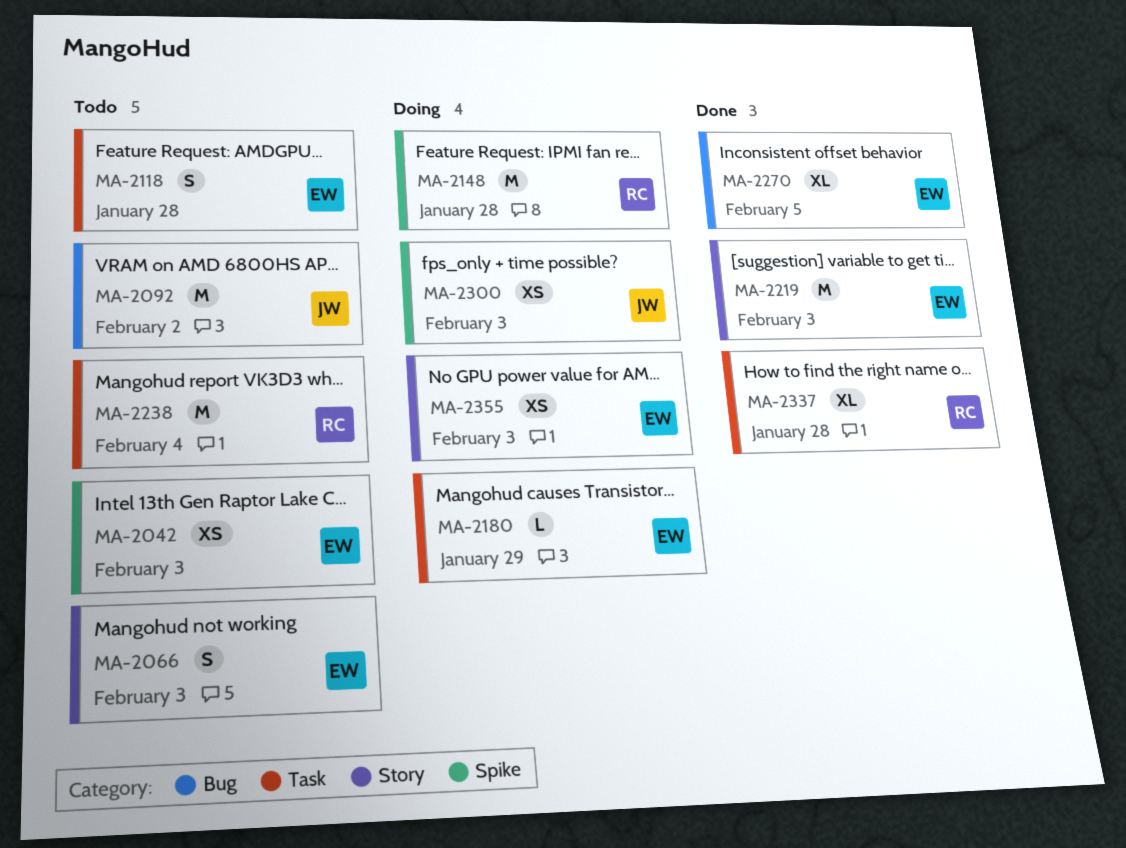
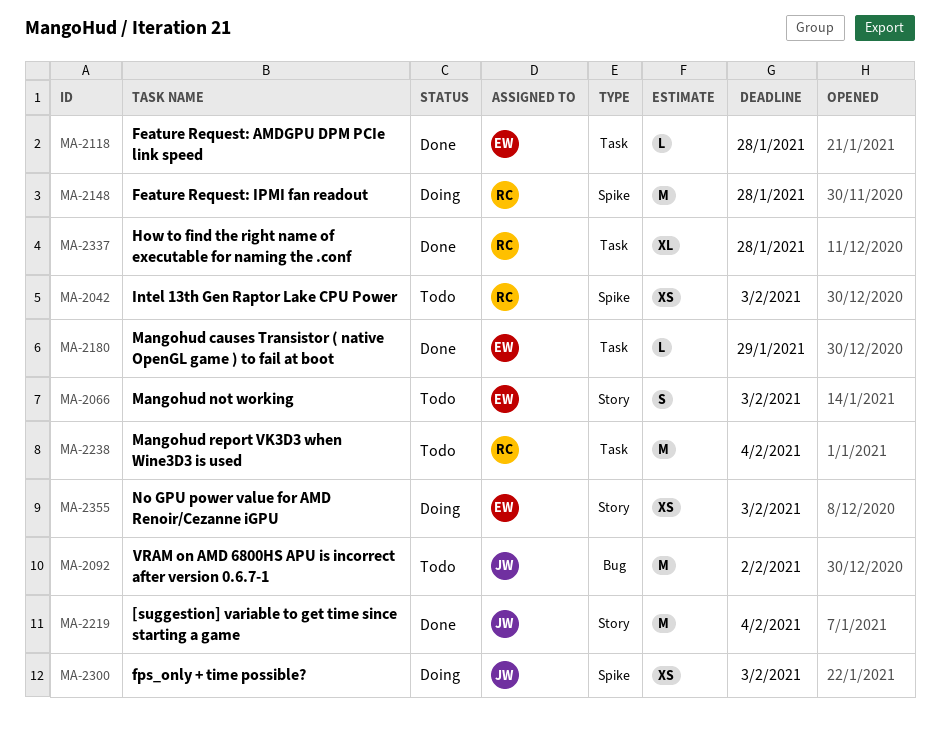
MA-2042, owner: EW -> RC
MA-2118, status: Todo -> Done
MA-2118, estimate: S -> L
MA-2180, status: Doing -> Done
MA-2219, owner: EW -> JW
MA-2219, due: Feb 3 -> Feb 4
MA-2270: present -> none

